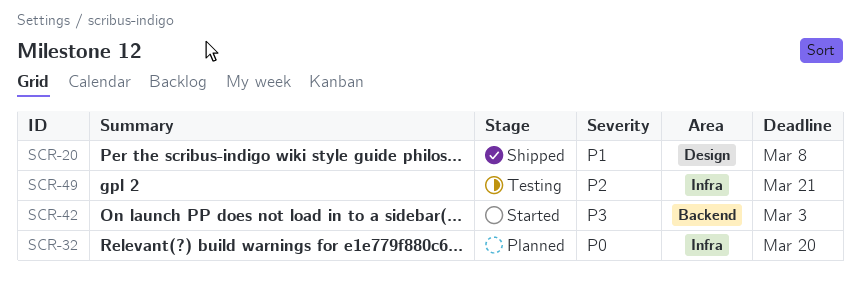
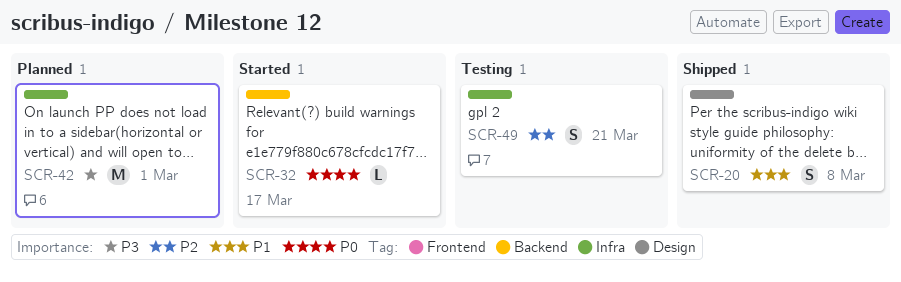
SCR-32, status: Planned -> Started
SCR-32, label: Infra -> Backend
SCR-32, due: Mar 20 -> Mar 17
SCR-42, status: Started -> Planned
SCR-42, label: Backend -> Infra
SCR-42, due: Mar 3 -> Mar 1

